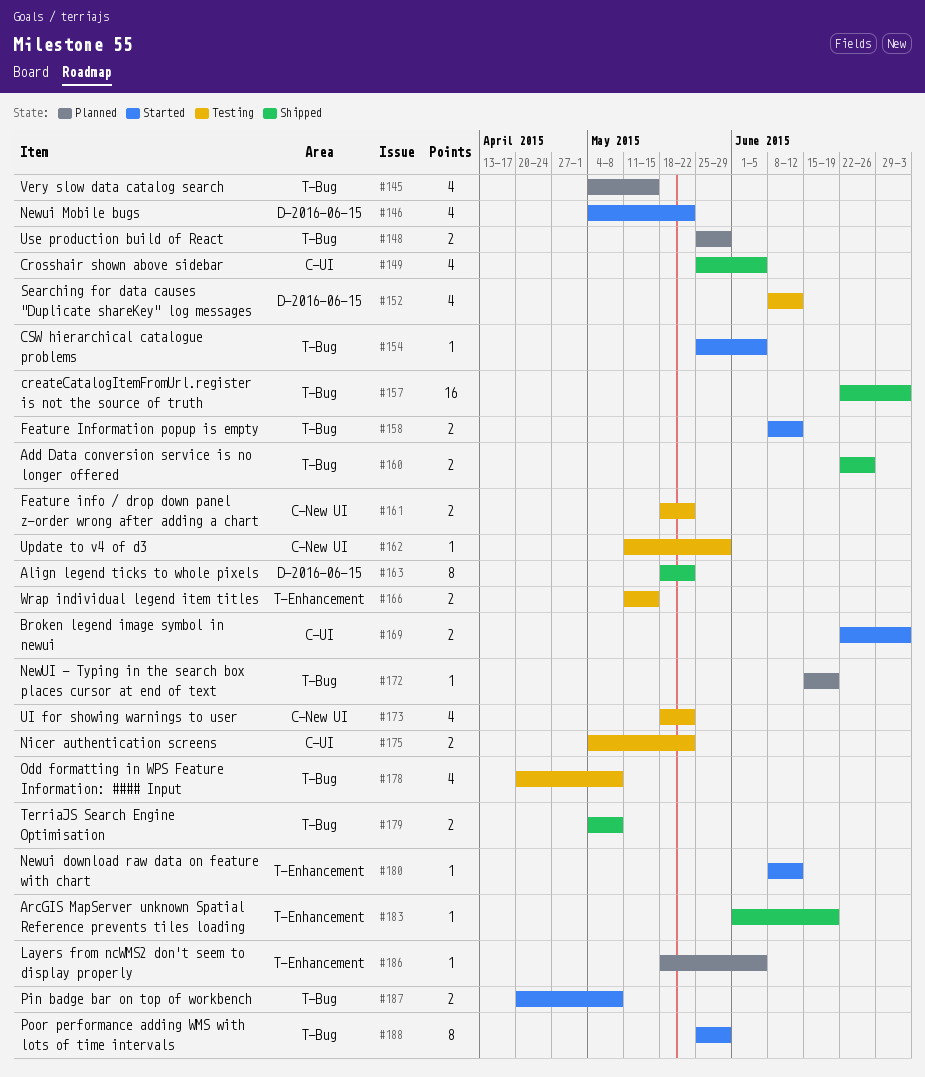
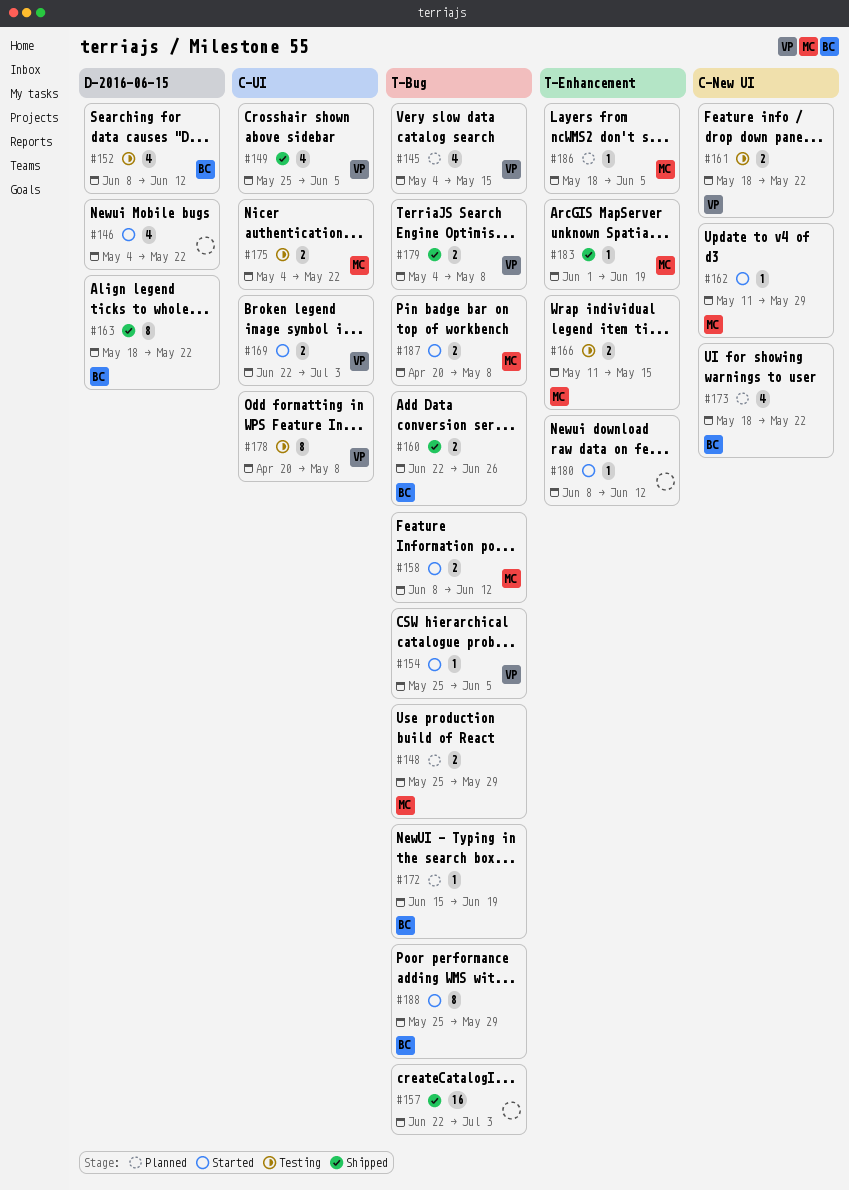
#162, status: Testing -> Started
#173, status: Testing -> Planned
#178, label: T-Bug -> C-UI
#178, estimate: 4 -> 8

